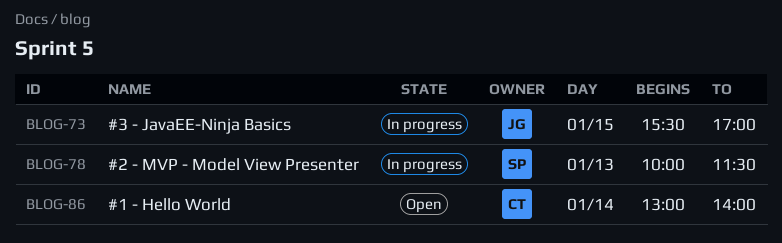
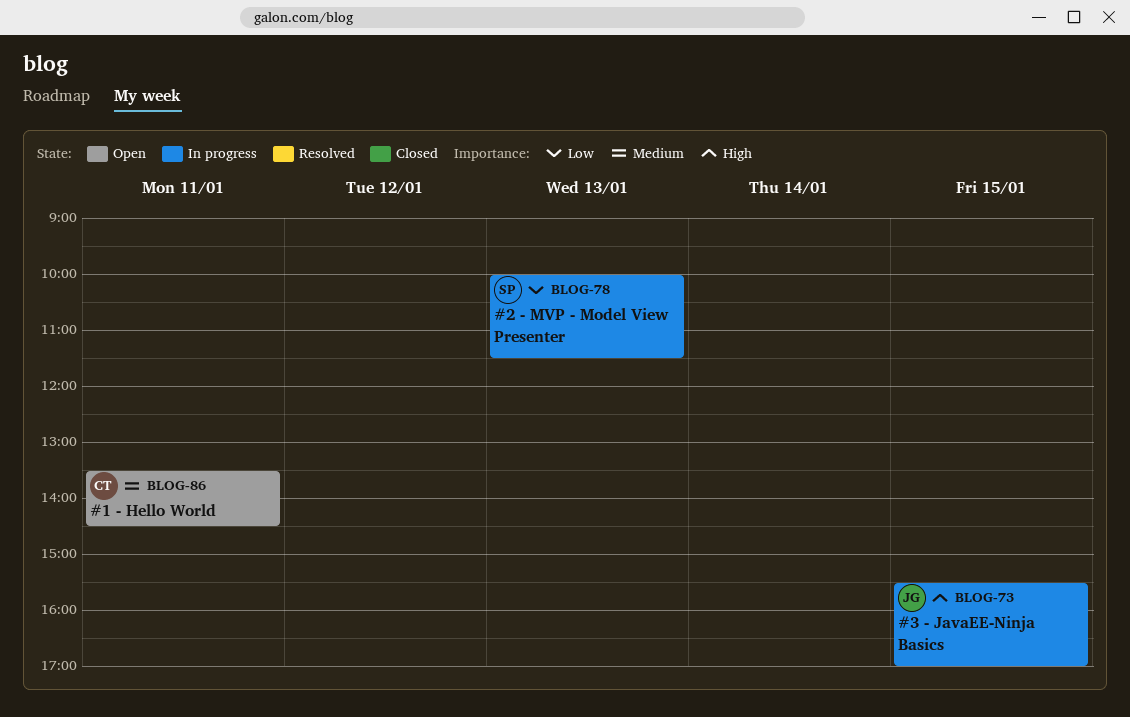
BLOG-86, day: Jan 14 -> Jan 11
BLOG-86, begins: 13:00 -> 13:30
BLOG-86, ends: 14:00 -> 14:30

